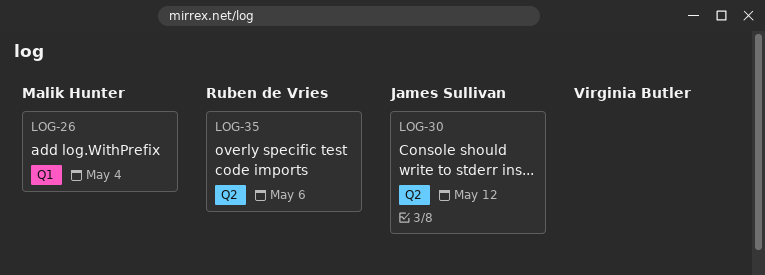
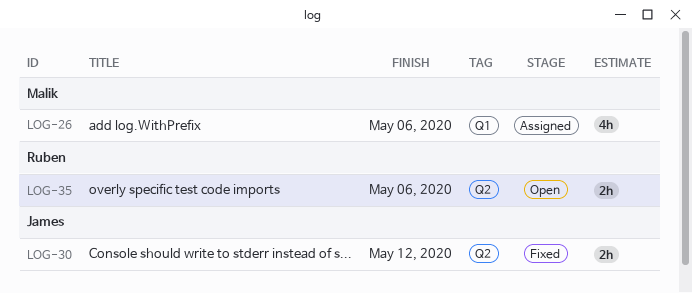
LOG-26, due: May 4 -> May 6

